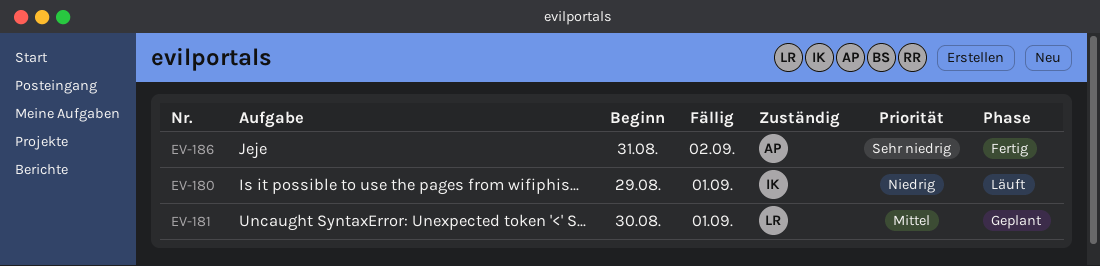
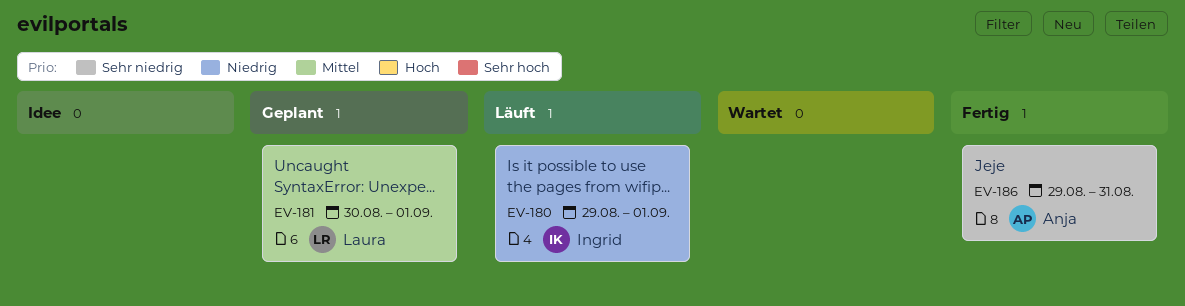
EV-186, start: Aug 31 -> Aug 29
EV-186, due: Sep 2 -> Aug 31

